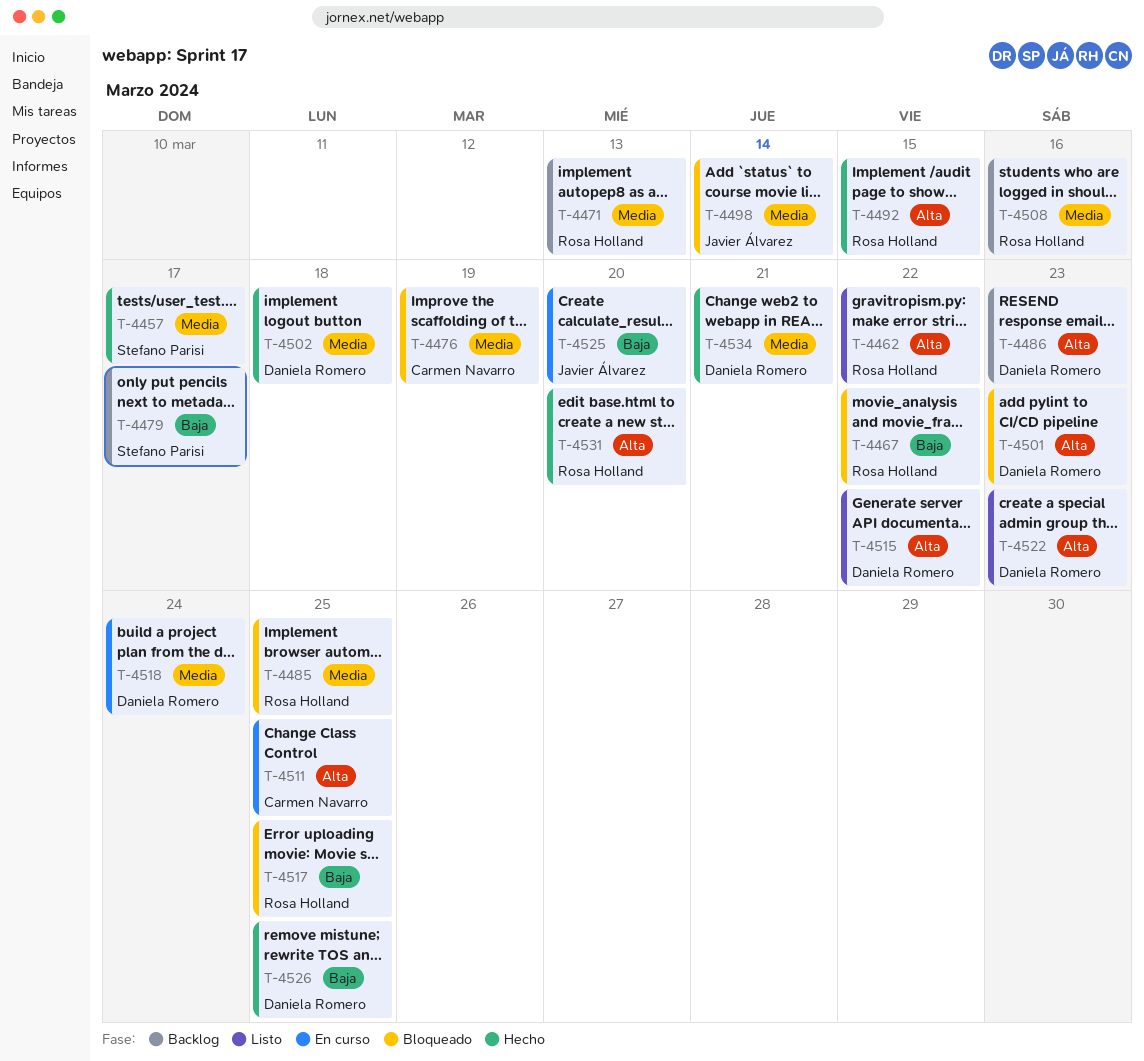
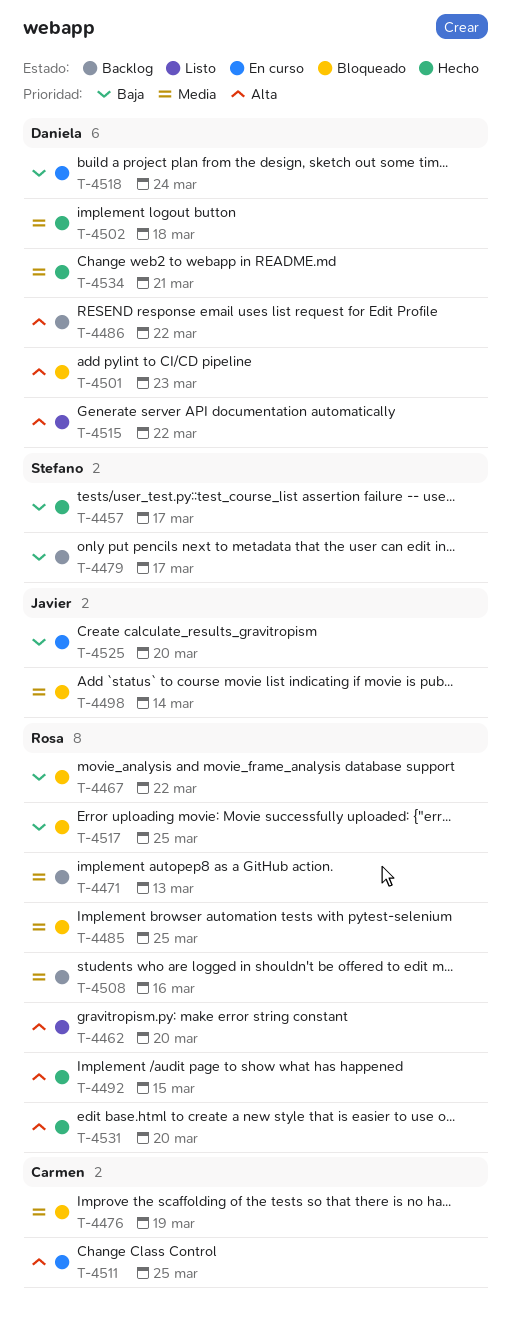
T-4457, priority: Media -> Baja
T-4462, due: Mar 22 -> Mar 20
T-4486, due: Mar 23 -> Mar 22
T-4518, priority: Media -> Baja
T-4522: present -> none
T-4526: present -> none

